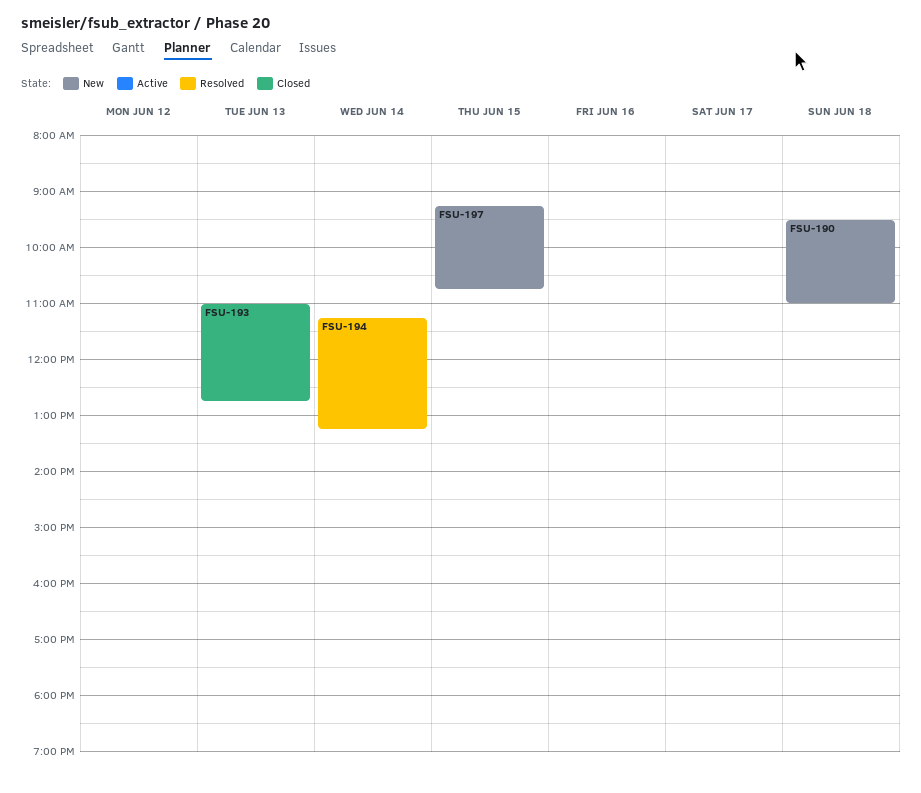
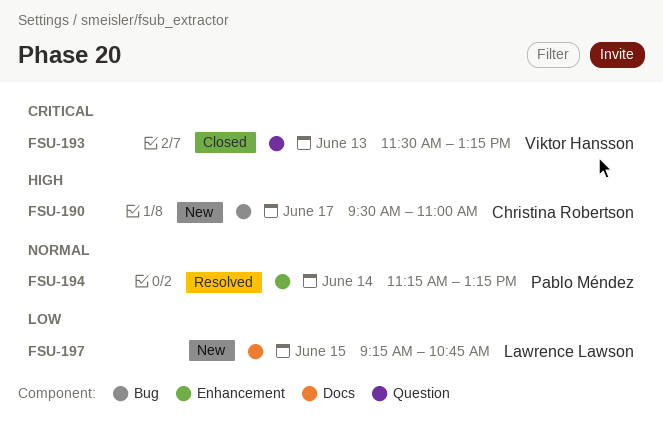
FSU-190, day: Jun 18 -> Jun 17
FSU-193, begins: 11:00 -> 11:30
FSU-193, ends: 12:45 -> 13:15

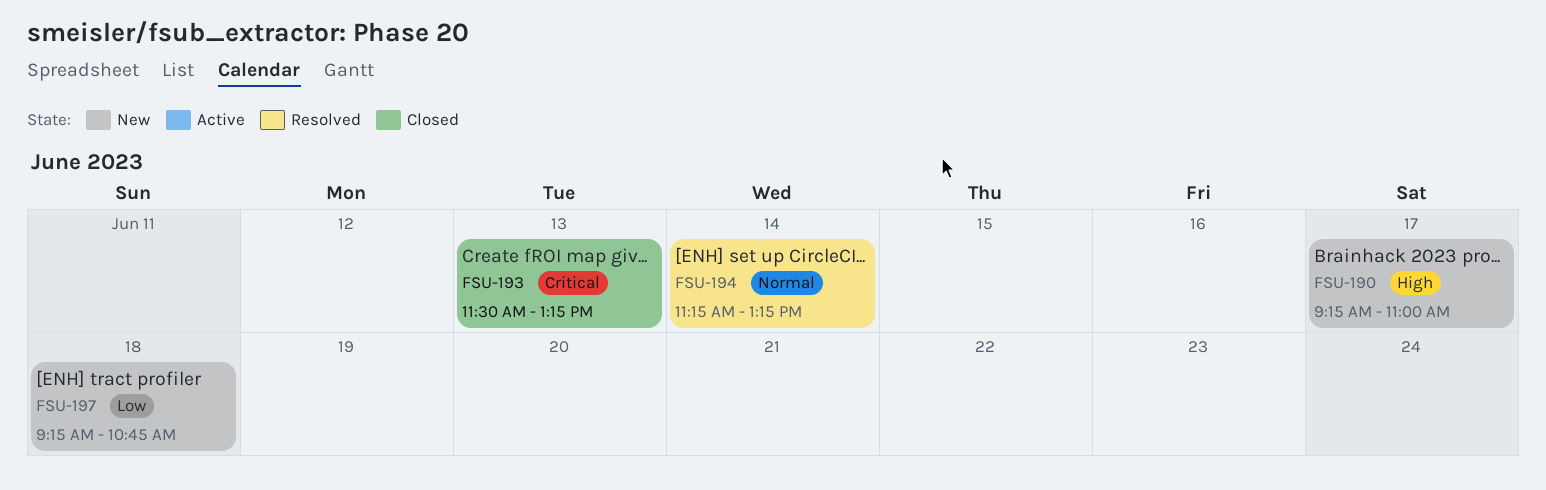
FSU-190, begins: 09:30 -> 09:15
FSU-197, day: Jun 15 -> Jun 18

